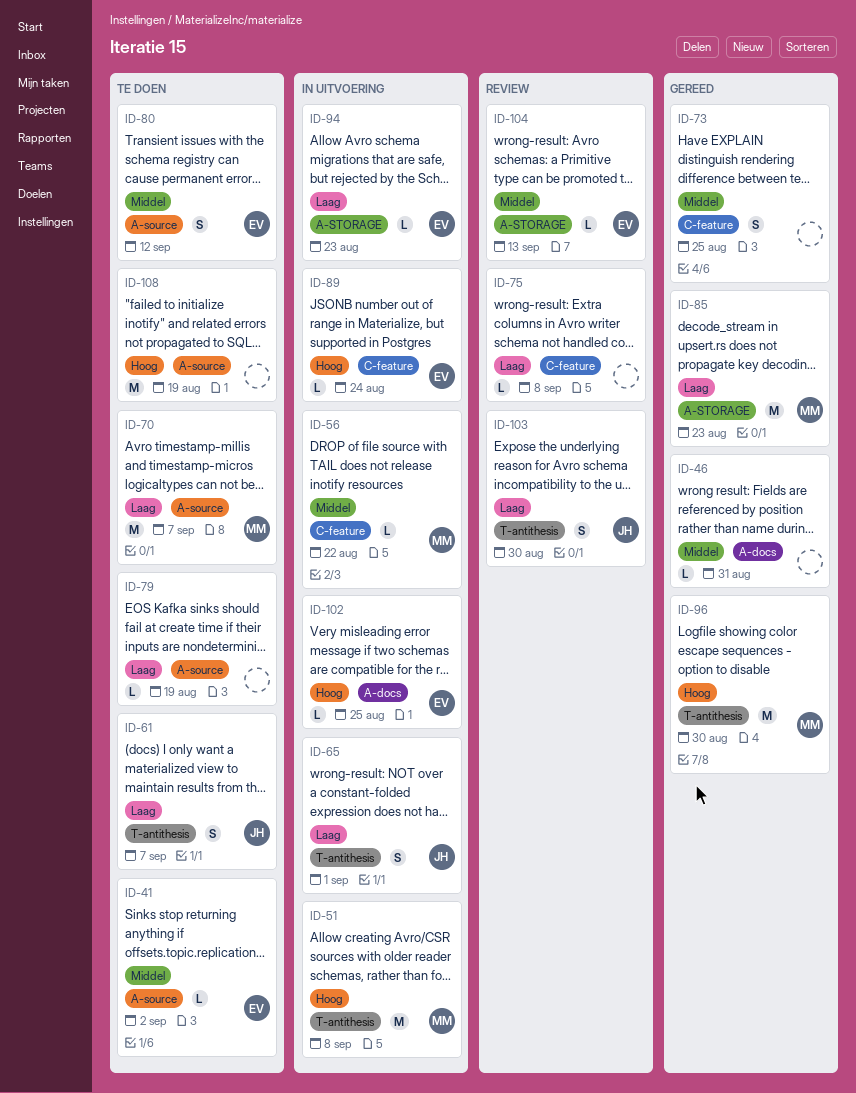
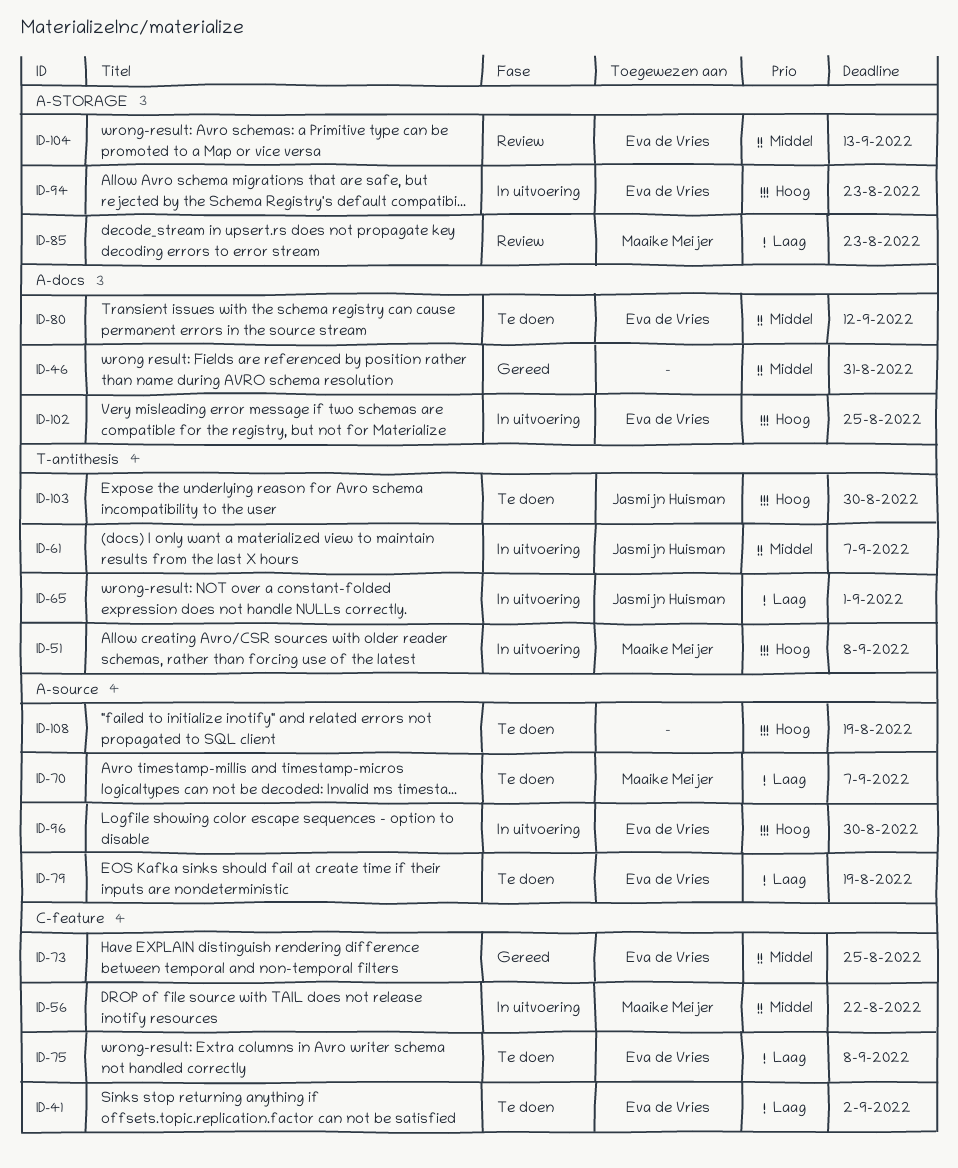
ID-41, priority: Middel -> Laag
ID-41, label: A-source -> C-feature
ID-61, status: Te doen -> In uitvoering
ID-61, priority: Laag -> Middel
ID-73, owner: none -> Eva de Vries
ID-75, status: Review -> Te doen
ID-75, owner: none -> Eva de Vries
ID-79, owner: none -> Eva de Vries
ID-80, label: A-source -> A-docs
ID-85, status: Gereed -> Review
ID-89: present -> none
ID-94, priority: Laag -> Hoog
ID-96, status: Gereed -> In uitvoering
ID-96, owner: Maaike Meijer -> Eva de Vries
ID-96, label: T-antithesis -> A-source
ID-103, status: Review -> Te doen
ID-103, priority: Laag -> Hoog

